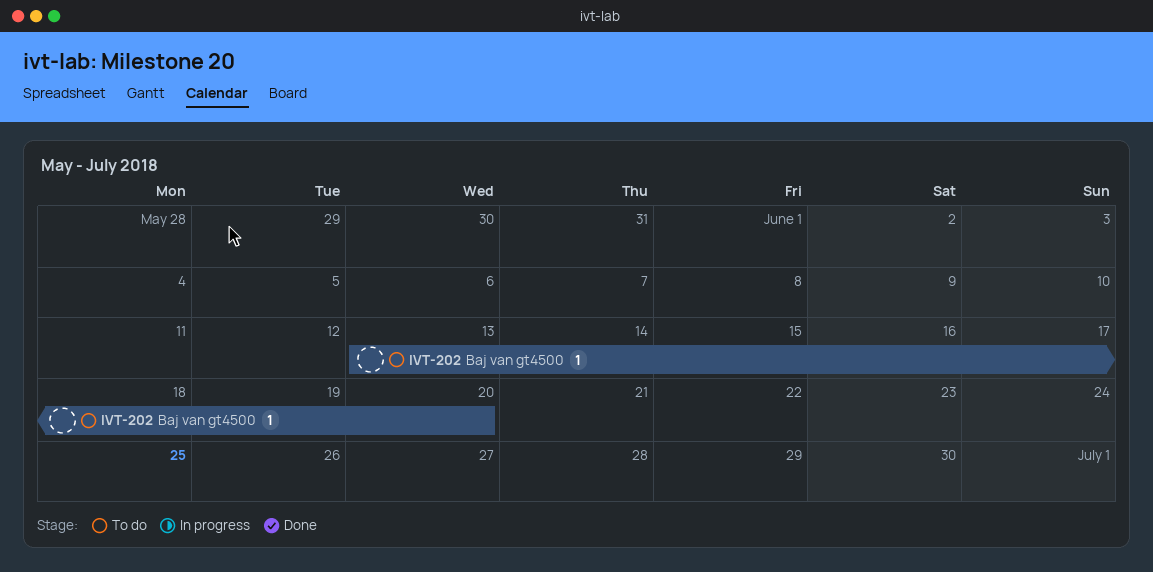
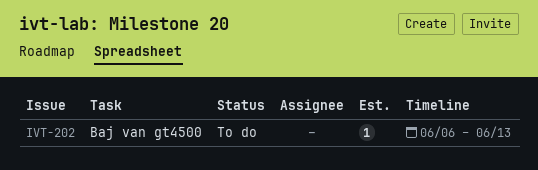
IVT-202, start: Jun 13 -> Jun 6
IVT-202, due: Jun 20 -> Jun 13

